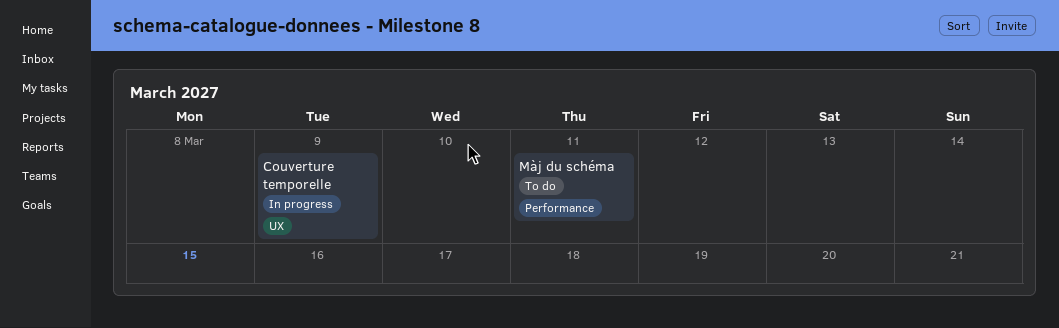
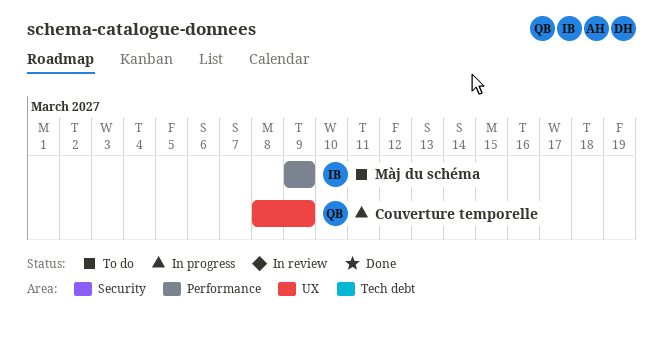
Màj du schéma, due: Mar 11 -> Mar 9

